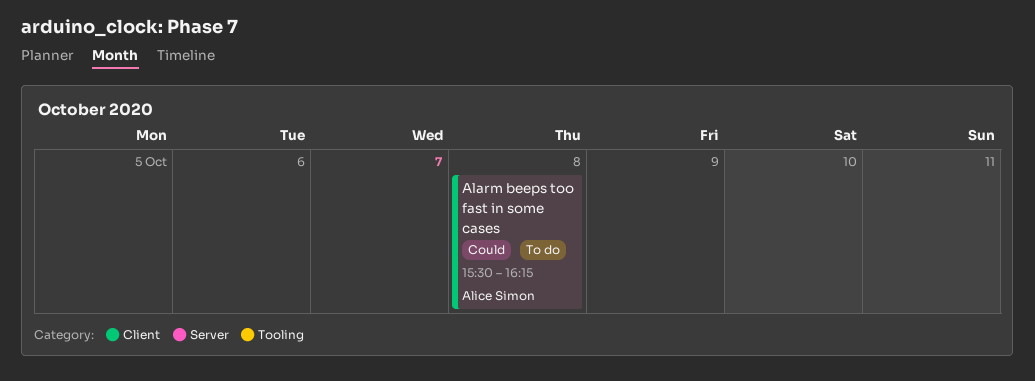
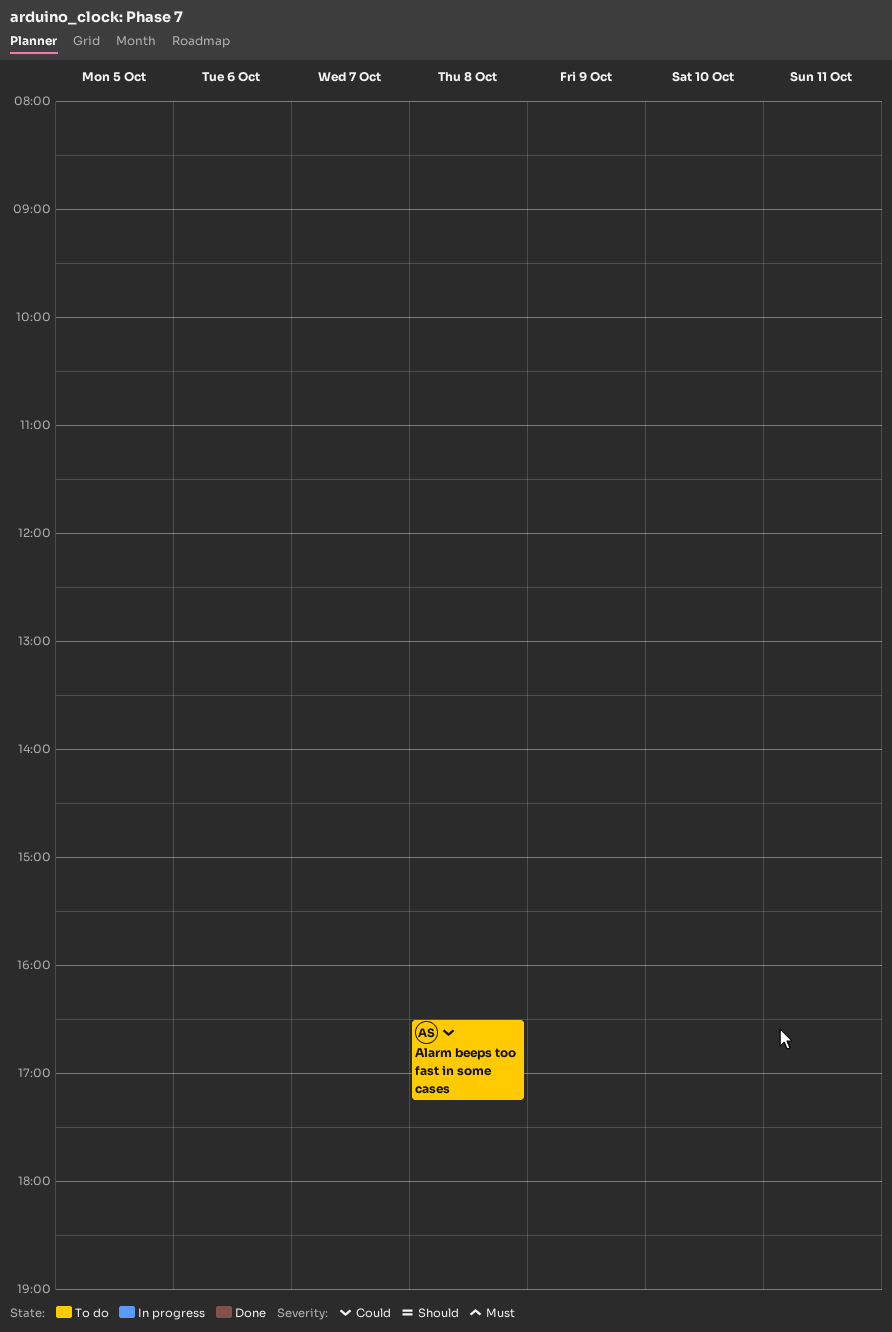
Alarm beeps too fast in some cases, begins: 15:30 -> 16:30
Alarm beeps too fast in some cases, ends: 16:15 -> 17:15

